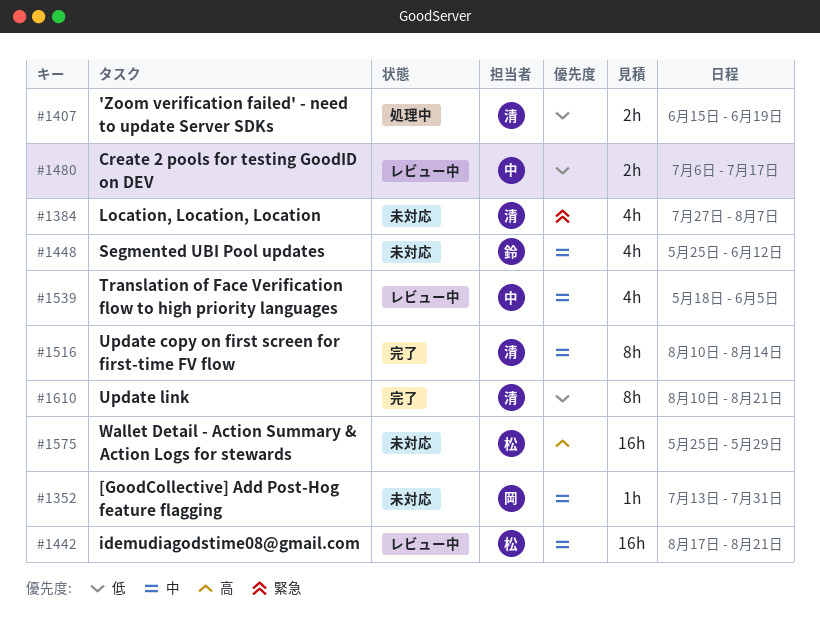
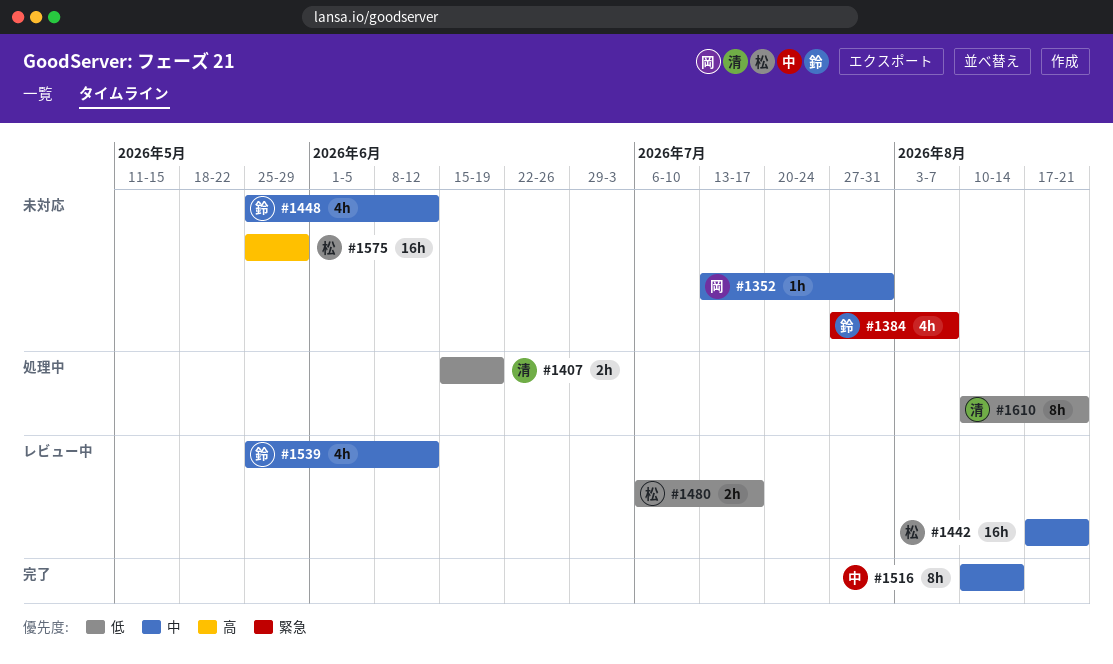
#1384, owner: 清 -> 鈴
#1480, owner: 中 -> 松
#1516, owner: 清 -> 中
#1539, owner: 中 -> 鈴
#1539, start: May 18 -> May 25
#1539, due: Jun 5 -> Jun 12
#1610, status: 完了 -> 処理中

